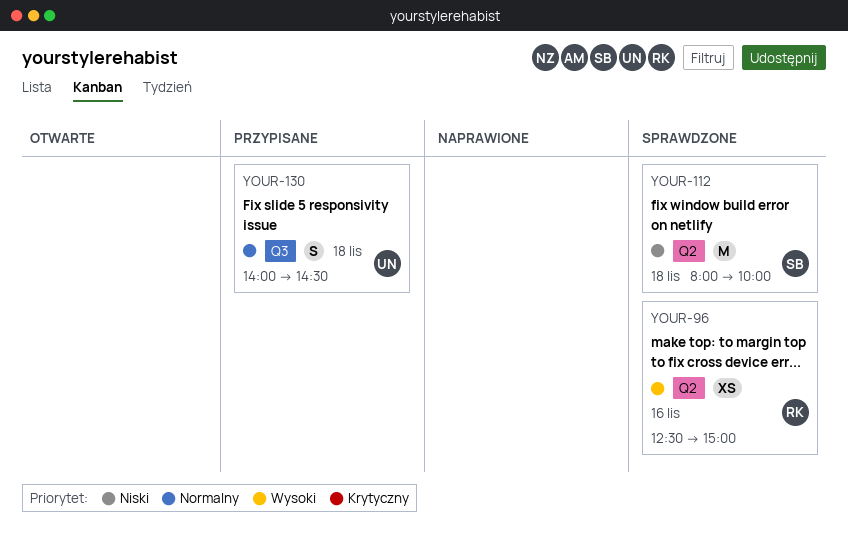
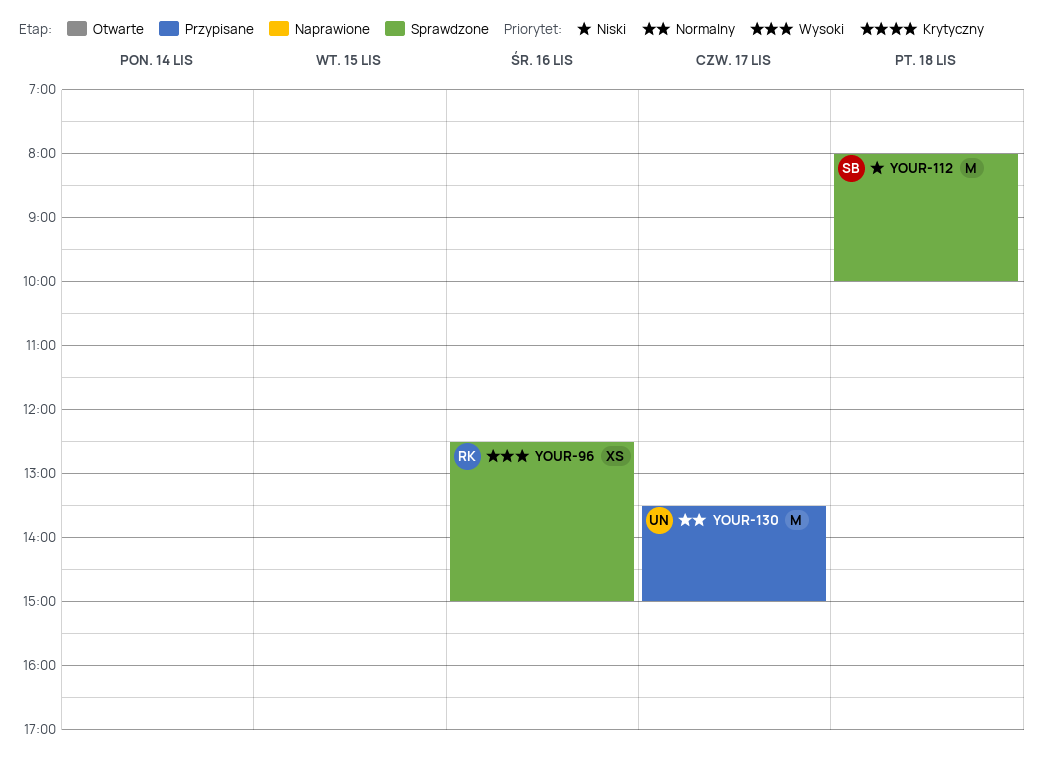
YOUR-130, estimate: S -> M
YOUR-130, day: Nov 18 -> Nov 17
YOUR-130, begins: 14:00 -> 13:30
YOUR-130, ends: 14:30 -> 15:00

